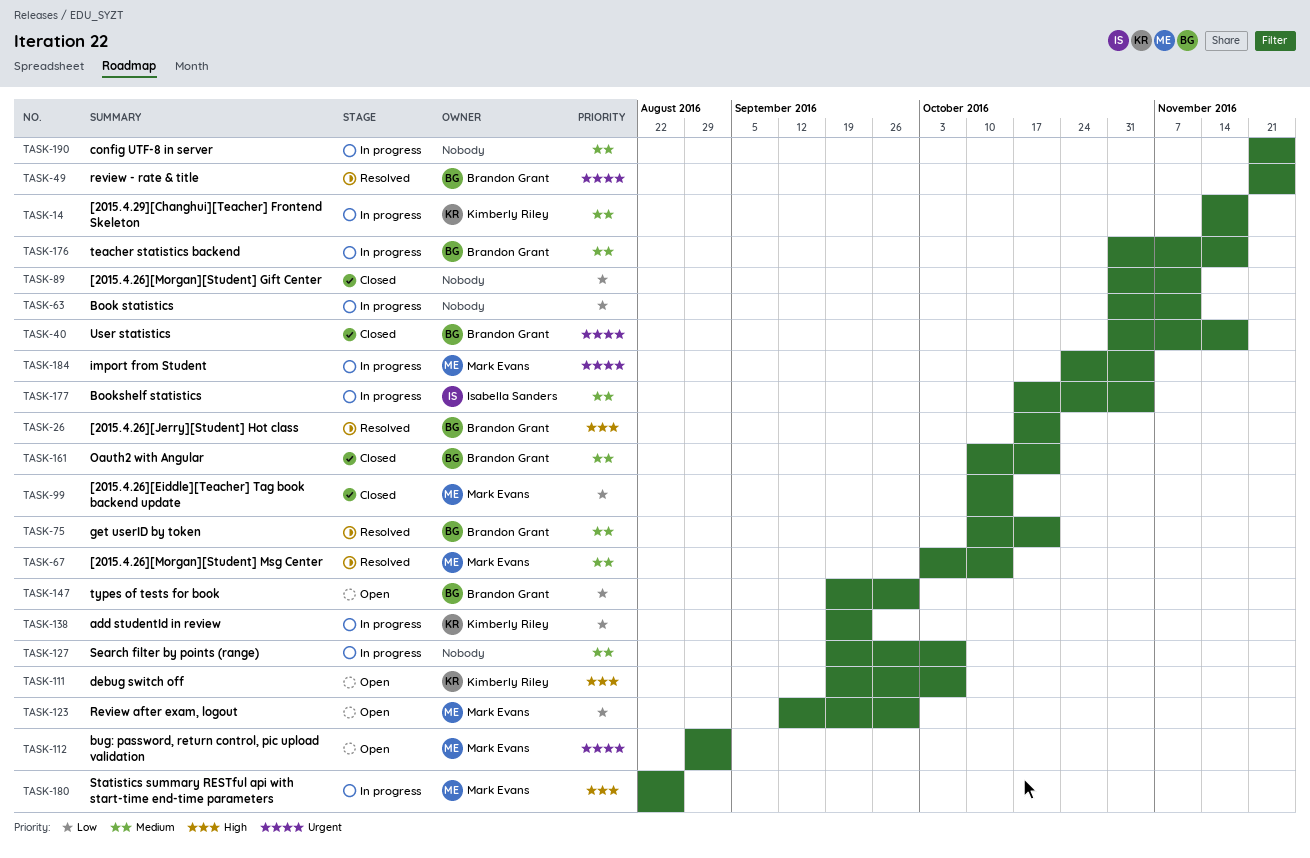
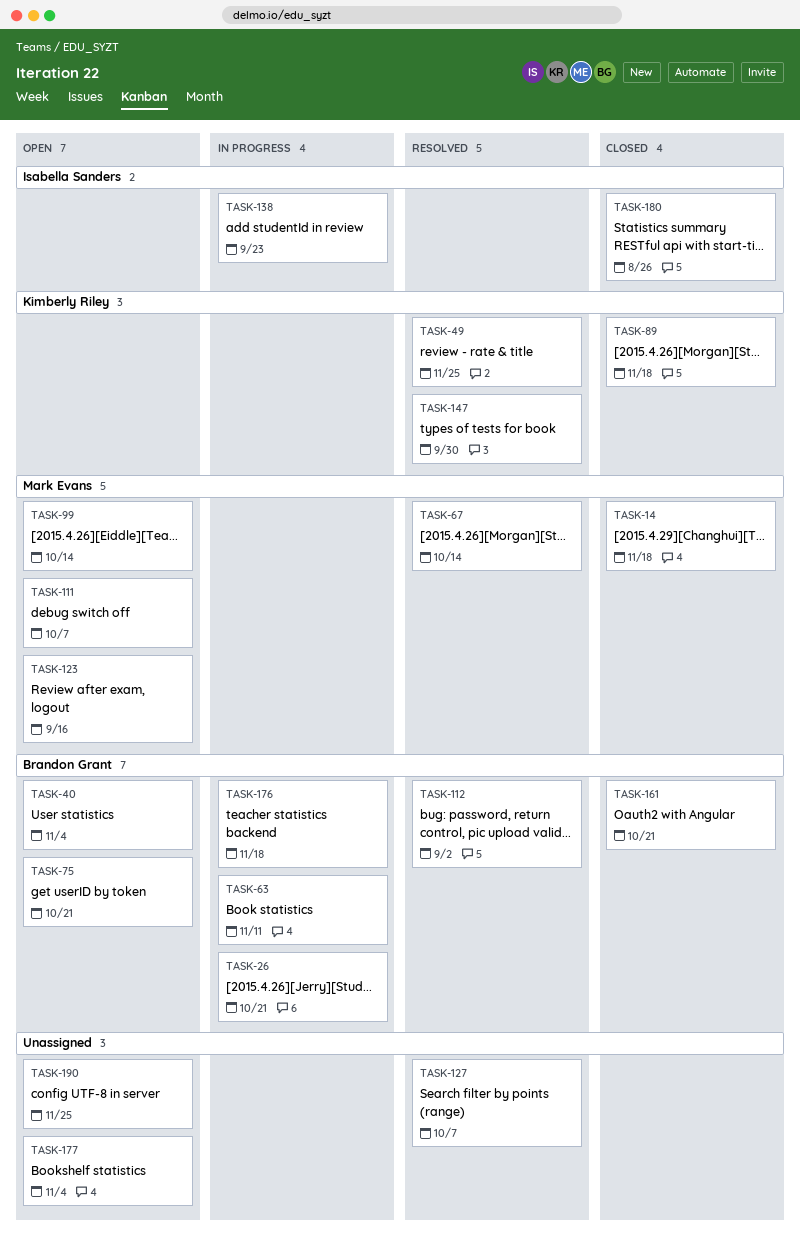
TASK-14, status: In progress -> Closed
TASK-14, owner: Kimberly Riley -> Mark Evans
TASK-26, status: Resolved -> In progress
TASK-40, status: Closed -> Open
TASK-40, due: Nov 18 -> Nov 4
TASK-49, owner: Brandon Grant -> Kimberly Riley
TASK-63, owner: none -> Brandon Grant
TASK-75, status: Resolved -> Open
TASK-89, owner: none -> Kimberly Riley
TASK-89, due: Nov 11 -> Nov 18
TASK-99, status: Closed -> Open
TASK-111, owner: Kimberly Riley -> Mark Evans
TASK-112, status: Open -> Resolved
TASK-112, owner: Mark Evans -> Brandon Grant
TASK-123, due: Sep 30 -> Sep 16
TASK-127, status: In progress -> Resolved
TASK-138, owner: Kimberly Riley -> Isabella Sanders
TASK-147, status: Open -> Resolved
TASK-147, owner: Brandon Grant -> Kimberly Riley
TASK-177, status: In progress -> Open
TASK-177, owner: Isabella Sanders -> none
TASK-180, status: In progress -> Closed
TASK-180, owner: Mark Evans -> Isabella Sanders
TASK-184: present -> none
TASK-190, status: In progress -> Open

